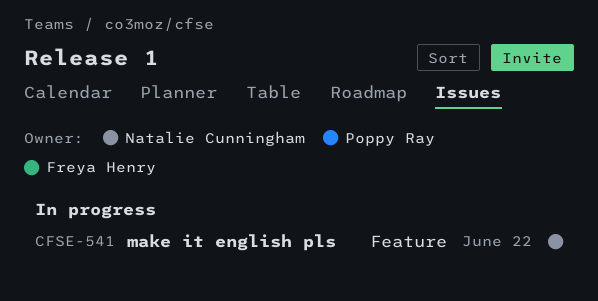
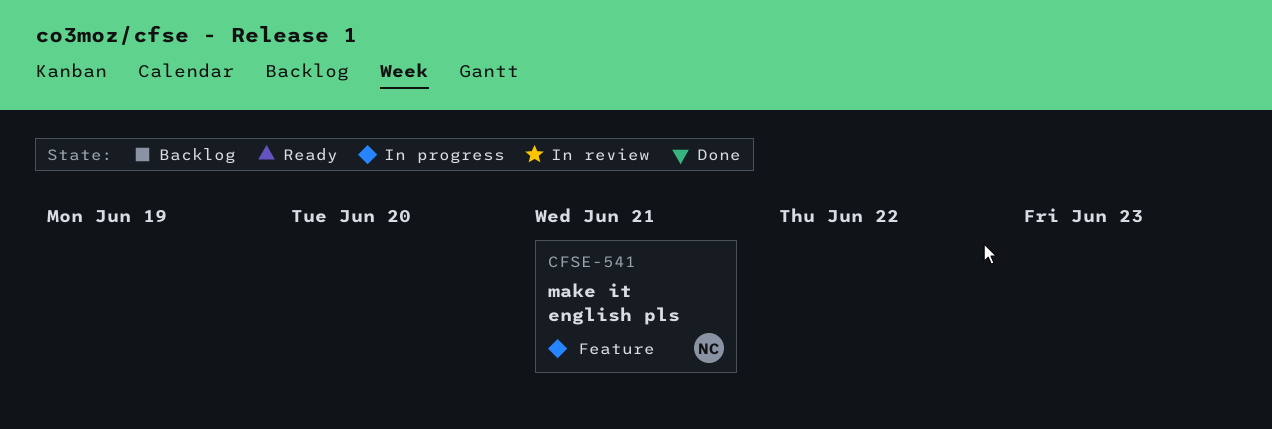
CFSE-541, due: Jun 22 -> Jun 21

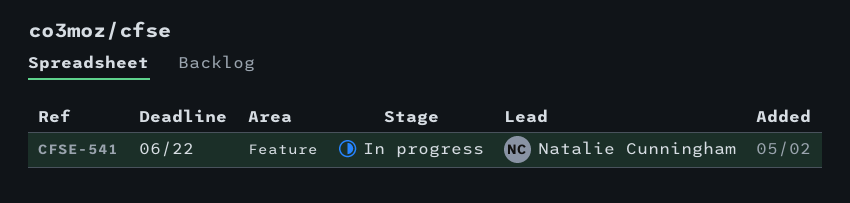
CFSE-541, due: Jun 21 -> Jun 22

